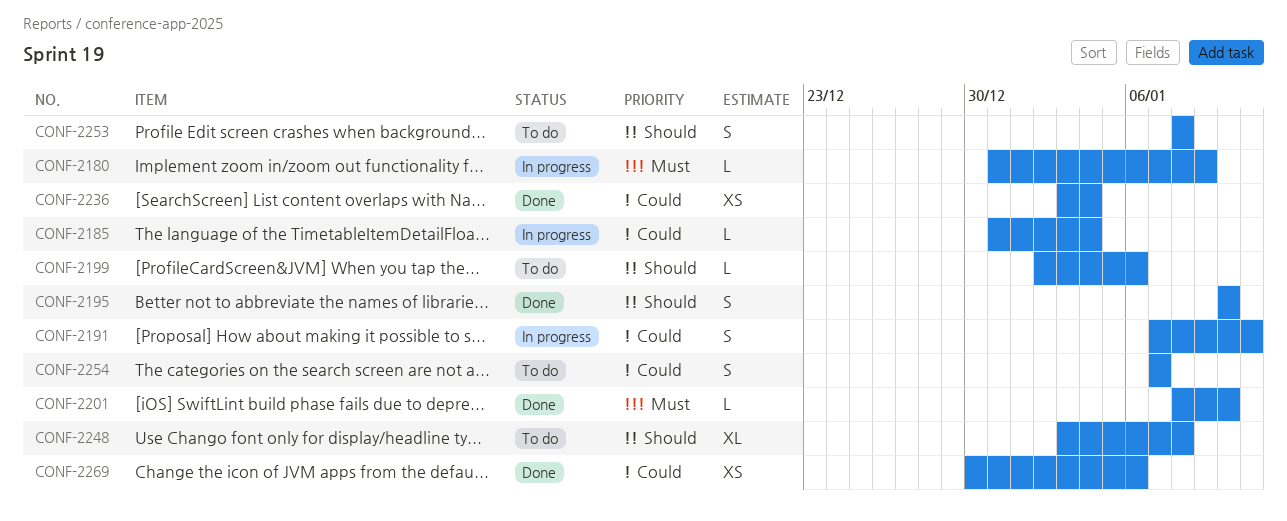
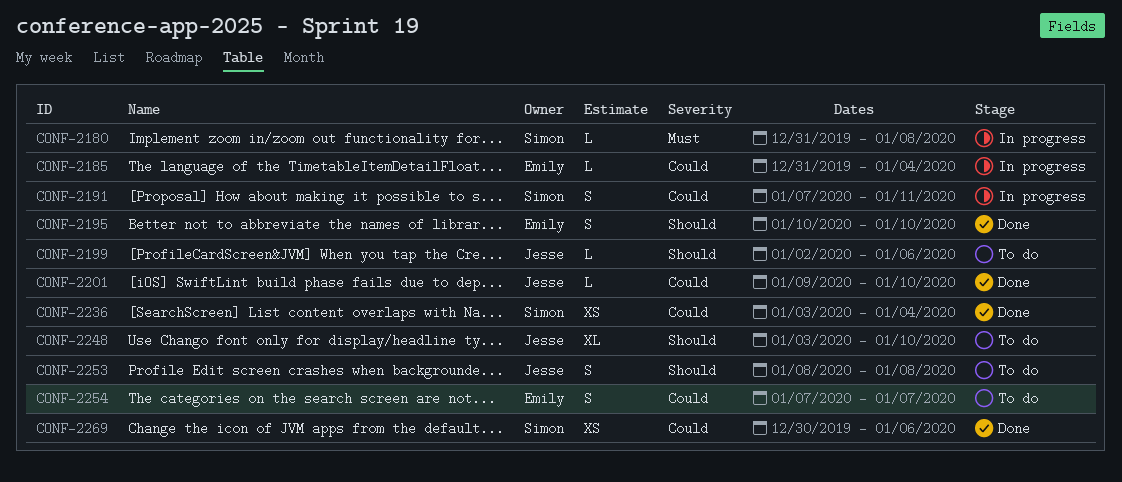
CONF-2180, due: Jan 9 -> Jan 8
CONF-2201, priority: Must -> Could
CONF-2201, start: Jan 8 -> Jan 9
CONF-2248, due: Jan 8 -> Jan 10

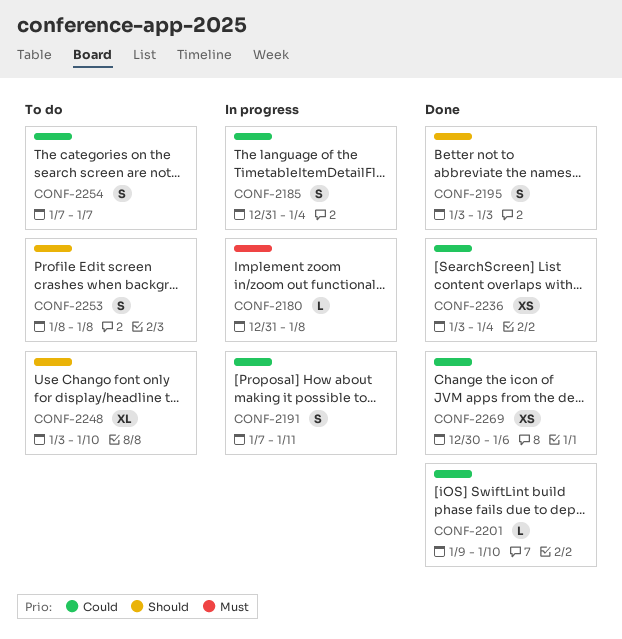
CONF-2185, estimate: L -> S
CONF-2195, start: Jan 10 -> Jan 3
CONF-2195, due: Jan 10 -> Jan 3
CONF-2199: present -> none

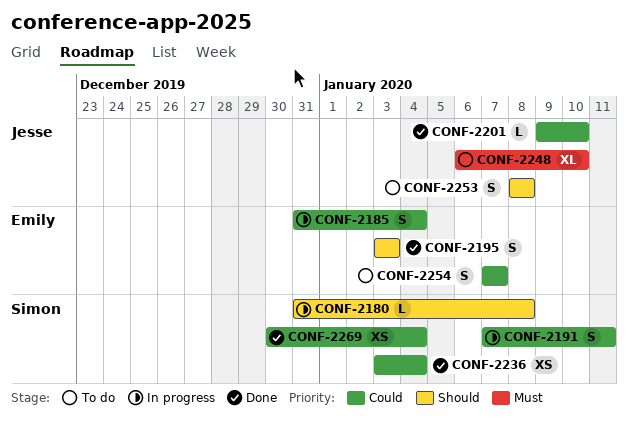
CONF-2180, priority: Must -> Should
CONF-2248, priority: Should -> Must
CONF-2248, start: Jan 3 -> Jan 6
CONF-2269, due: Jan 6 -> Jan 4

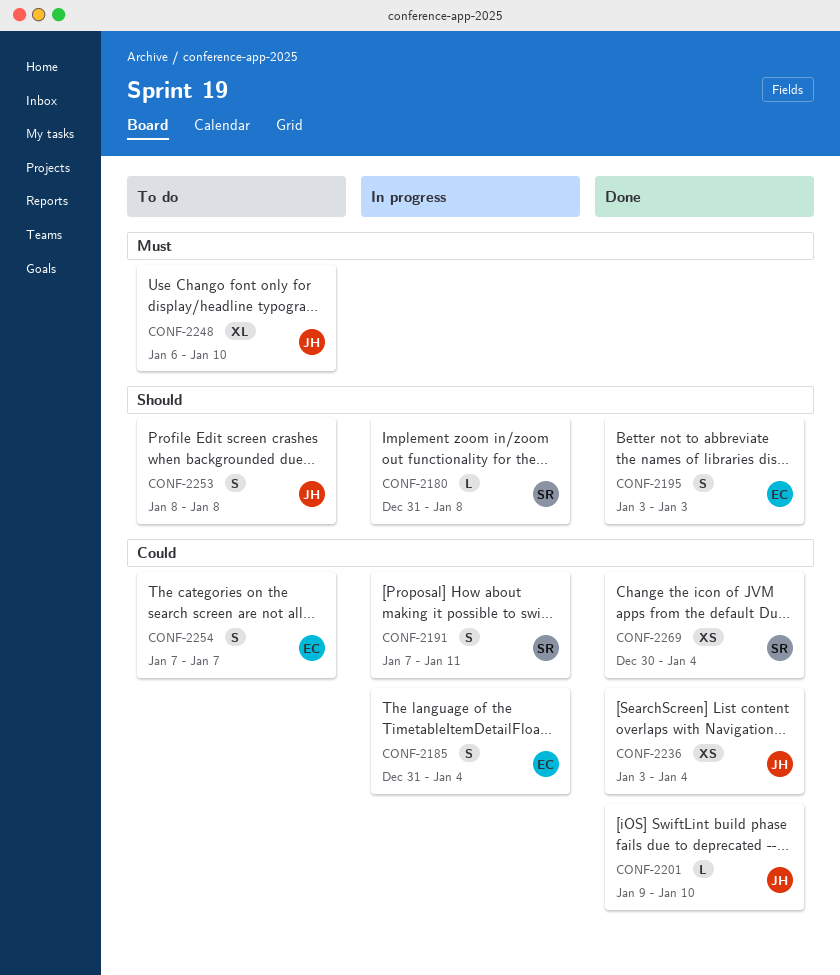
CONF-2236, owner: Simon -> Jesse

